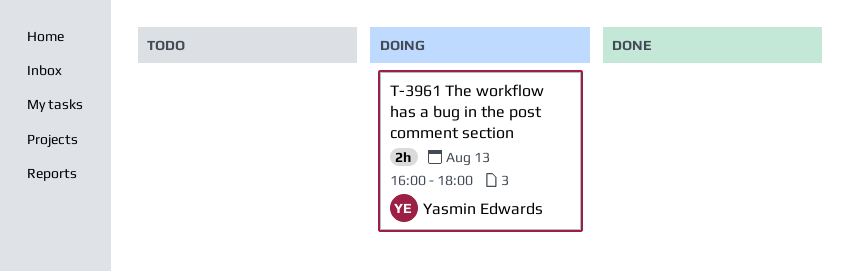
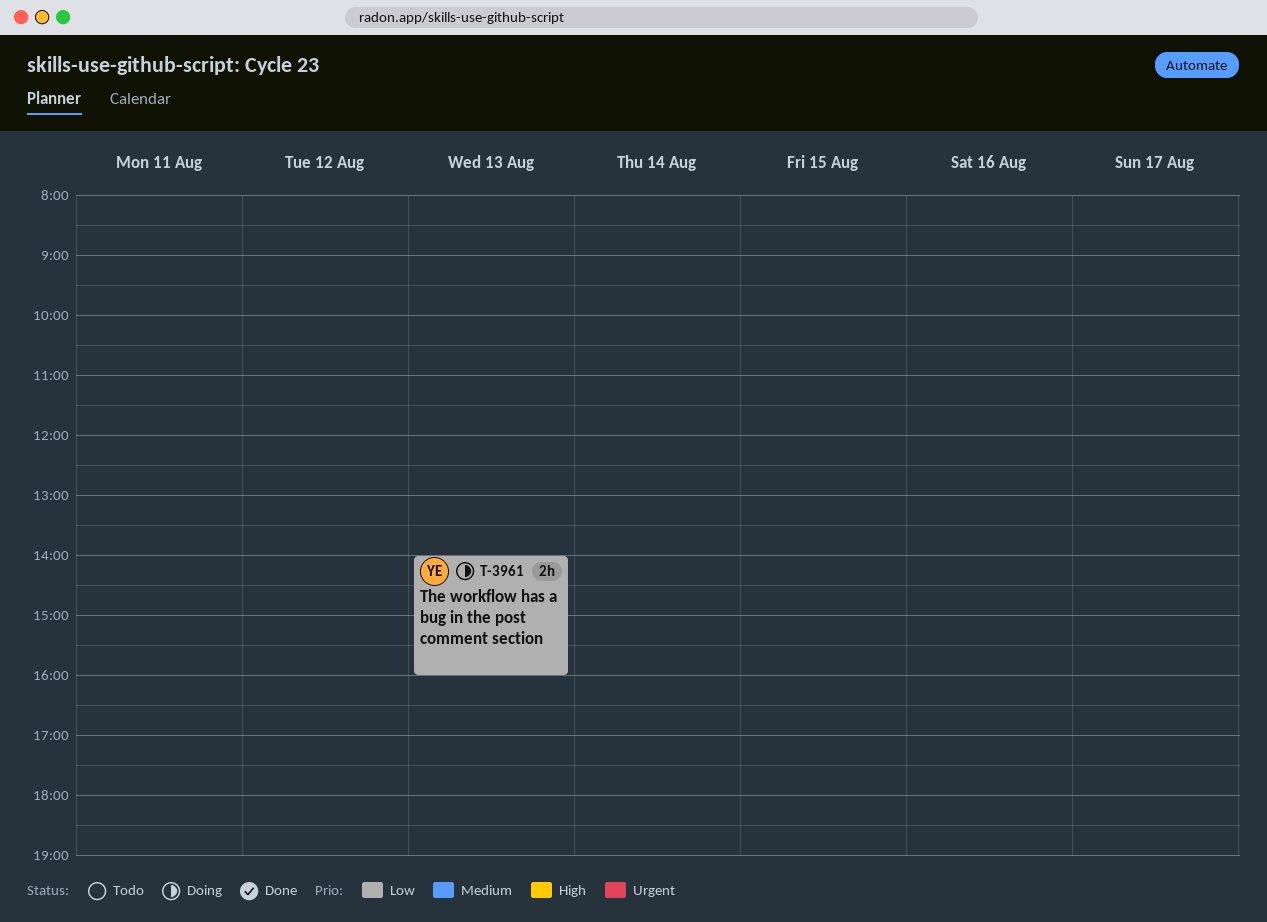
T-3961, begins: 16:00 -> 14:00
T-3961, ends: 18:00 -> 16:00

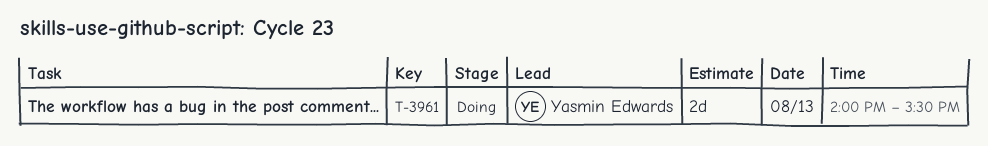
T-3961, estimate: 2h -> 2d
T-3961, ends: 16:00 -> 15:30

